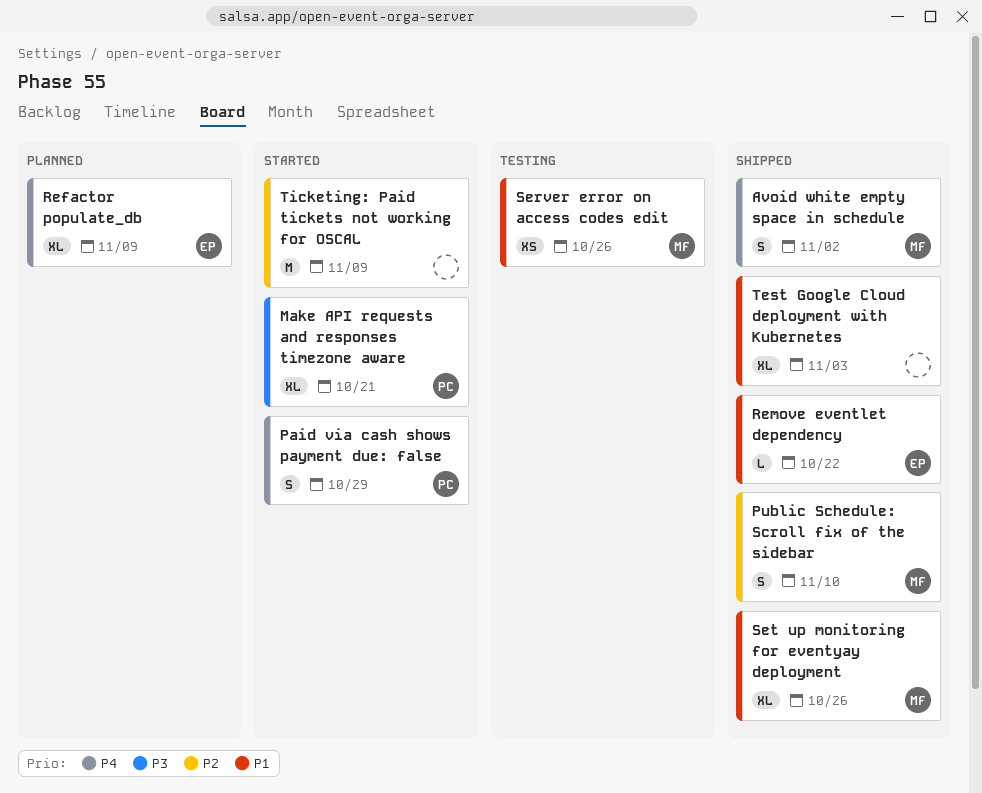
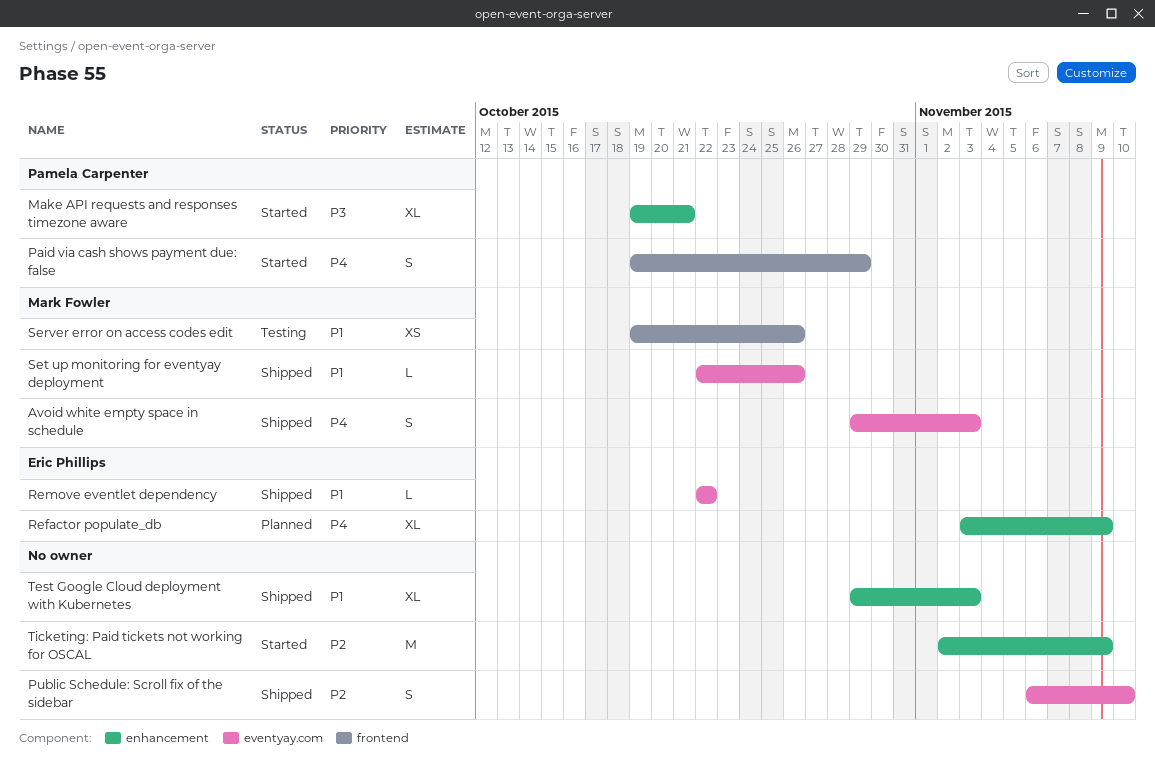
Avoid white empty space in schedule, due: Nov 2 -> Nov 3
Public Schedule: Scroll fix of the sidebar, owner: Mark Fowler -> none
Set up monitoring for eventyay deployment, estimate: XL -> L

